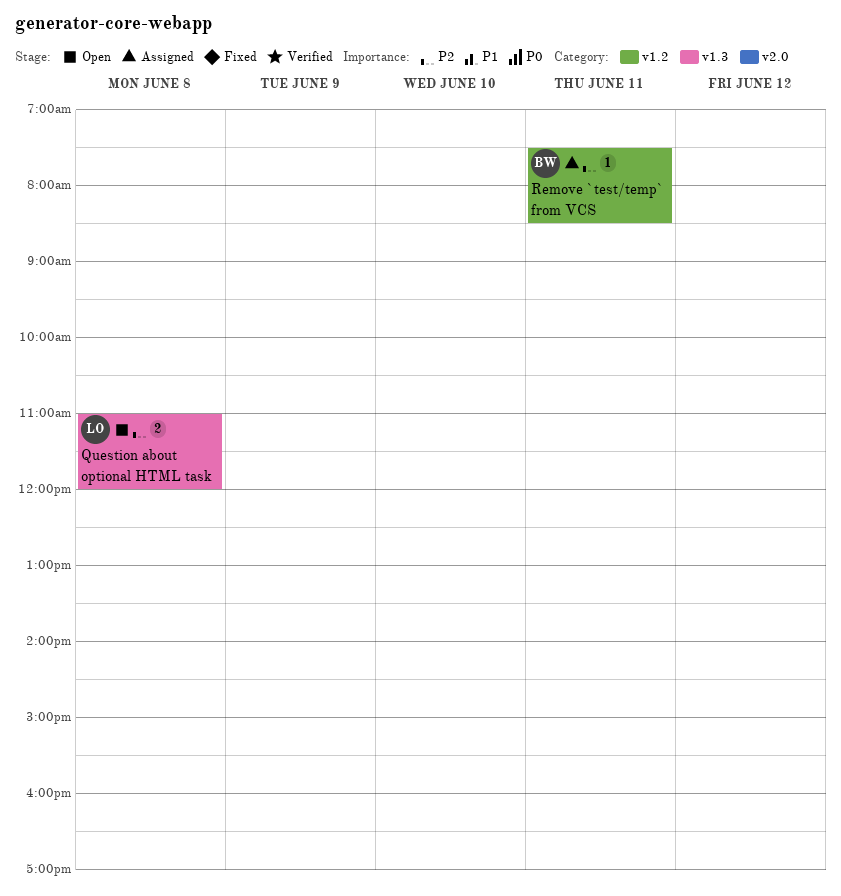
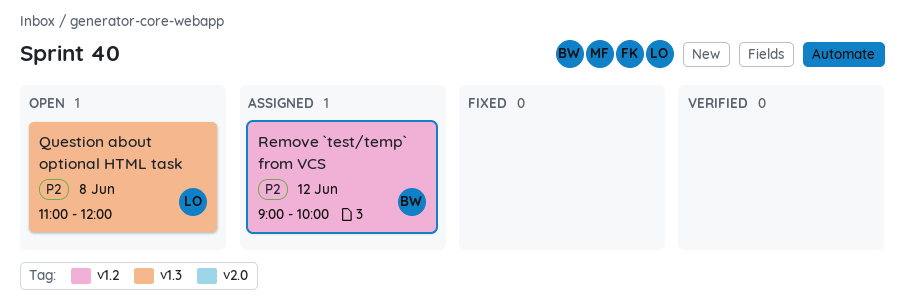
Remove `test/temp` from VCS, day: Jun 11 -> Jun 12
Remove `test/temp` from VCS, begins: 07:30 -> 09:00
Remove `test/temp` from VCS, ends: 08:30 -> 10:00

